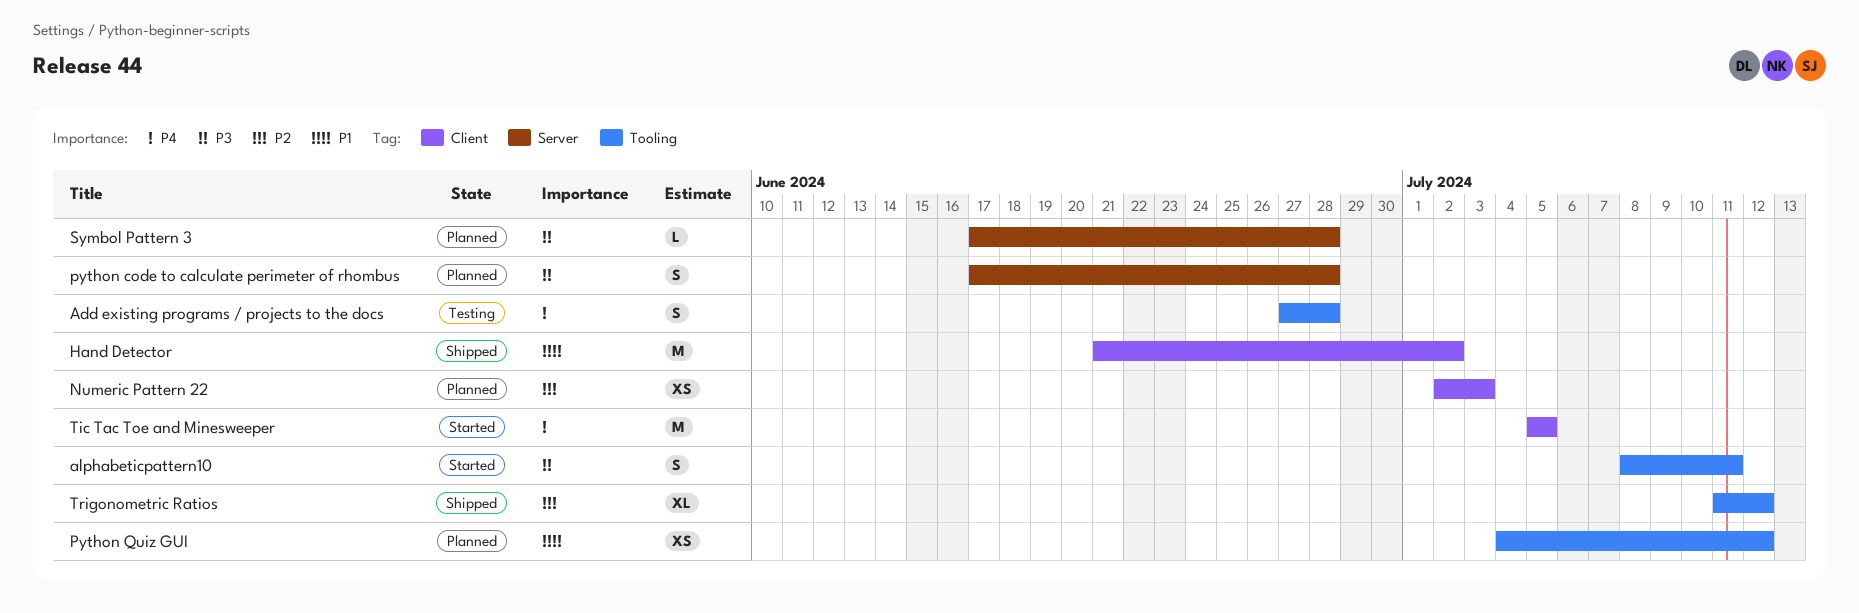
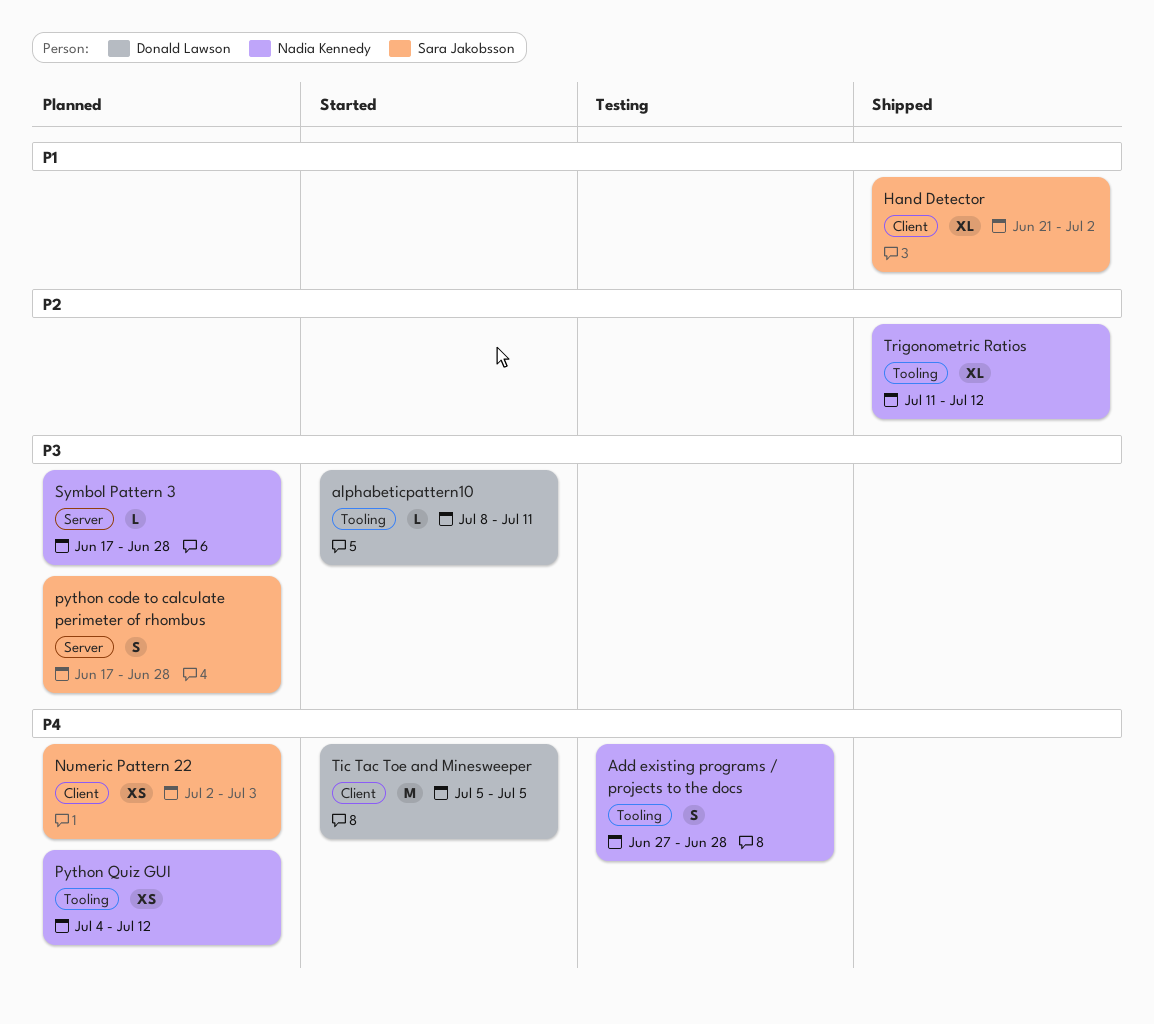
alphabeticpattern10, estimate: S -> L
Hand Detector, estimate: M -> XL
Numeric Pattern 22, priority: P2 -> P4
Python Quiz GUI, priority: P1 -> P4

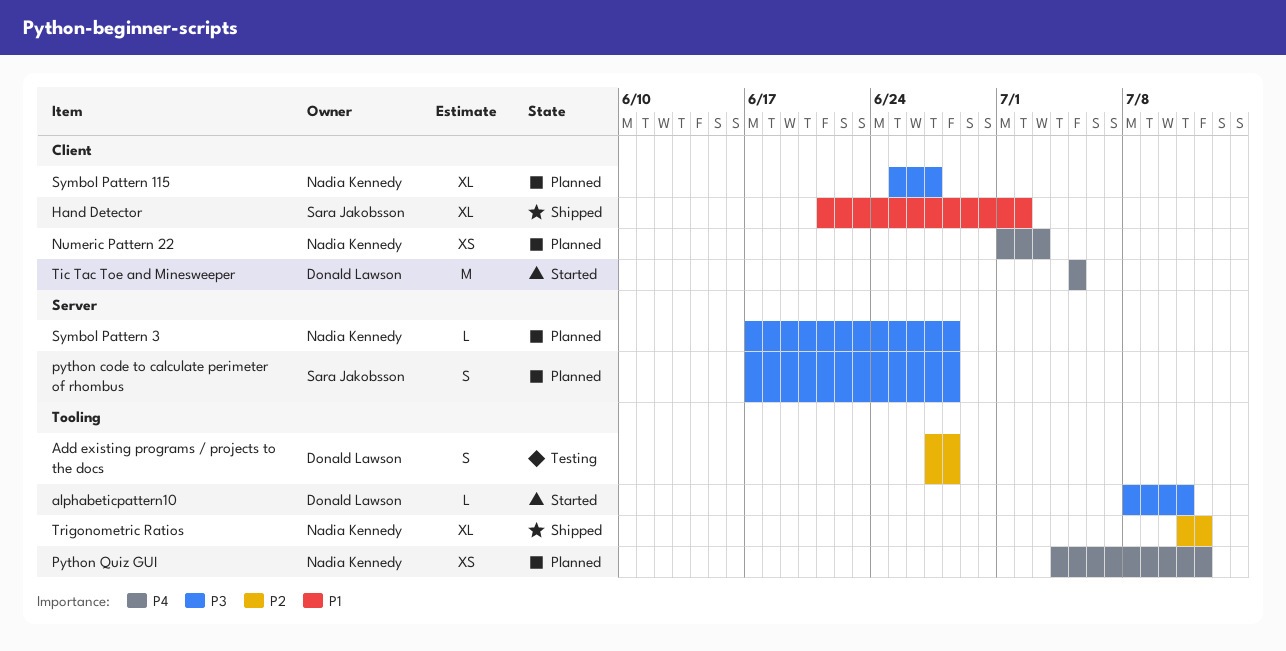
Add existing programs / projects to the docs, owner: Nadia Kennedy -> Donald Lawson
Add existing programs / projects to the docs, priority: P4 -> P2
Numeric Pattern 22, owner: Sara Jakobsson -> Nadia Kennedy
Numeric Pattern 22, start: Jul 2 -> Jul 1
Symbol Pattern 115: none -> present

